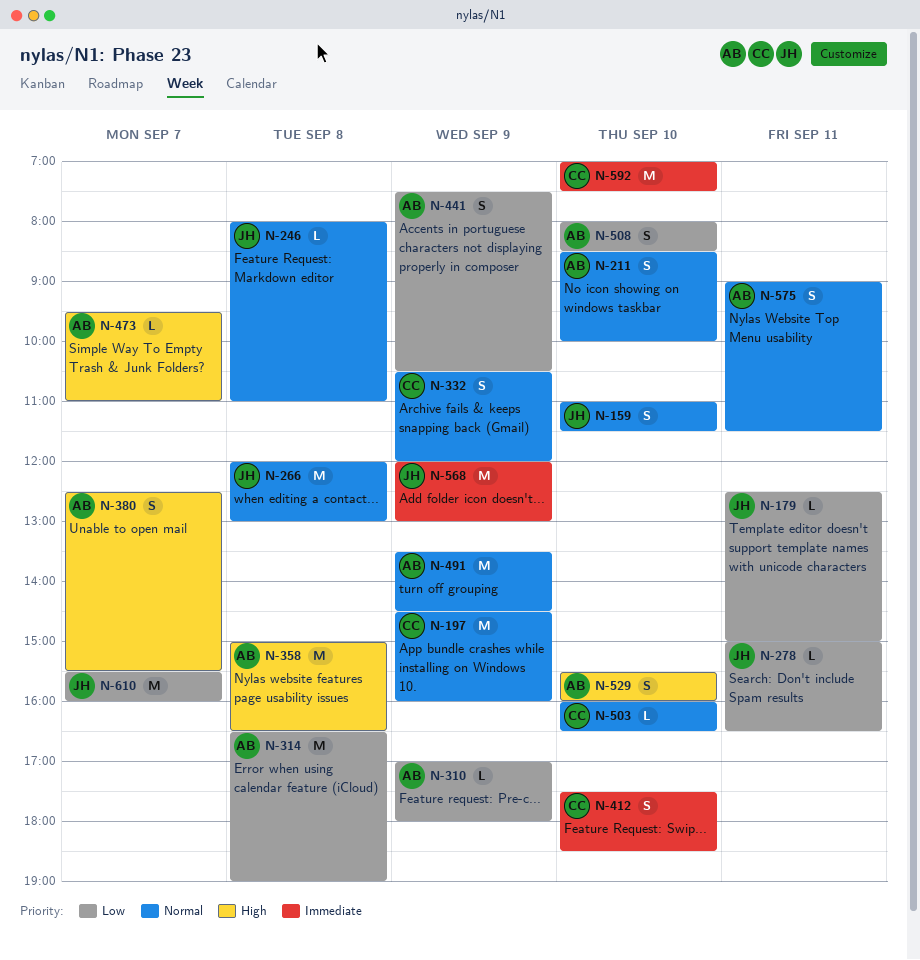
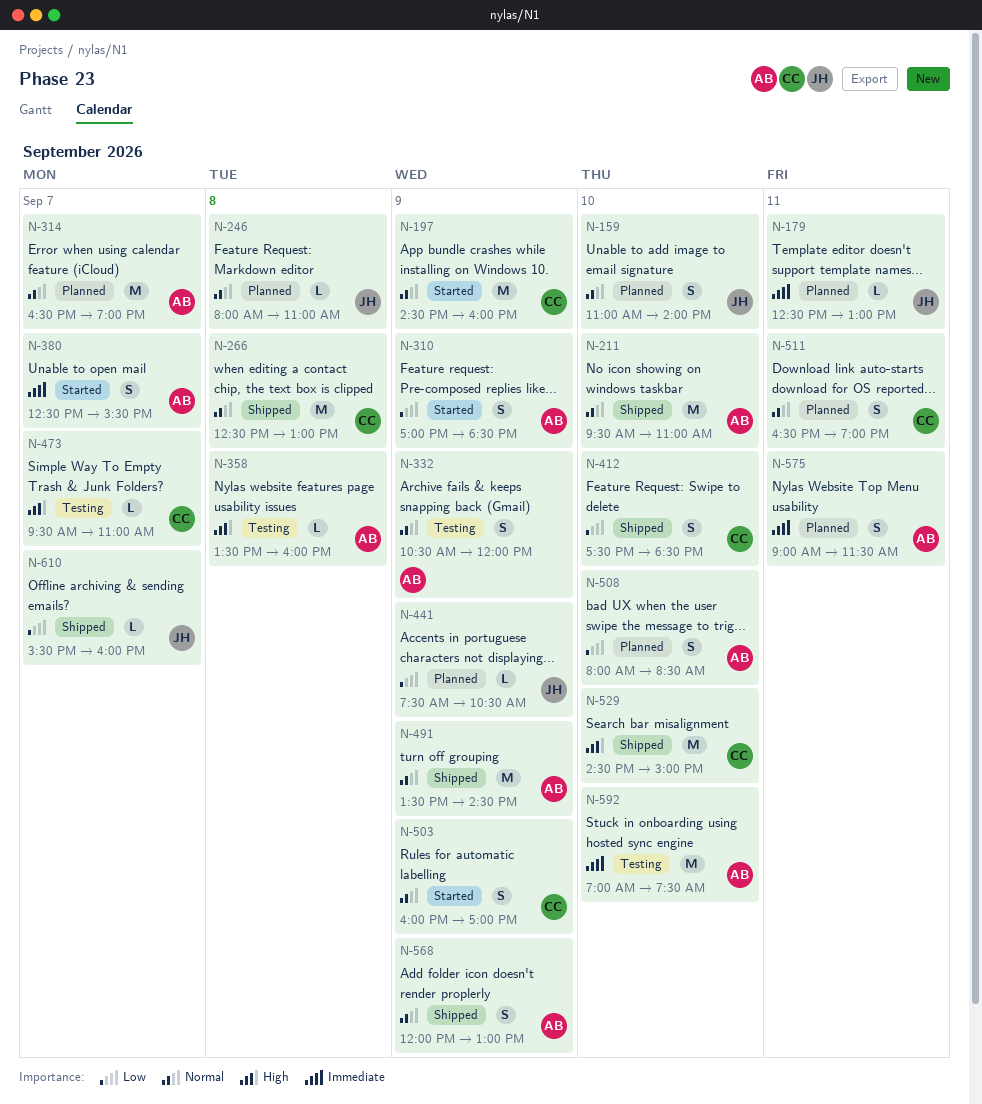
N-159, ends: 11:30 -> 14:00
N-179, priority: Low -> Immediate
N-179, ends: 15:00 -> 13:00
N-211, estimate: S -> M
N-211, begins: 08:30 -> 09:30
N-211, ends: 10:00 -> 11:00
N-266, owner: JH -> CC
N-266, begins: 12:00 -> 12:30
N-278: present -> none
N-310, estimate: L -> S
N-310, ends: 18:00 -> 18:30
N-314, priority: Low -> Normal
N-314, day: Sep 8 -> Sep 7
N-332, owner: CC -> AB
N-358, estimate: M -> L
N-358, begins: 15:00 -> 13:30
N-358, ends: 16:30 -> 16:00
N-380, priority: High -> Immediate
N-412, priority: Immediate -> Low
N-441, owner: AB -> JH
N-441, estimate: S -> L
N-473, owner: AB -> CC
N-503, estimate: L -> S
N-503, day: Sep 10 -> Sep 9
N-503, ends: 16:30 -> 17:00
N-511: none -> present
N-529, owner: AB -> CC
N-529, estimate: S -> M
N-529, begins: 15:30 -> 14:30
N-529, ends: 16:00 -> 15:00
N-568, owner: JH -> AB
N-568, priority: Immediate -> Normal
N-568, estimate: M -> S
N-575, priority: Normal -> Immediate
N-592, owner: CC -> AB
N-610, estimate: M -> L

